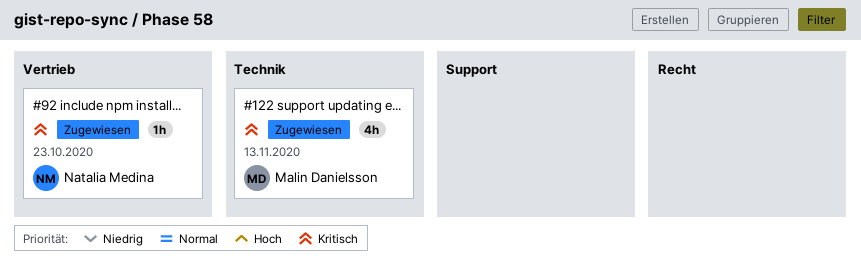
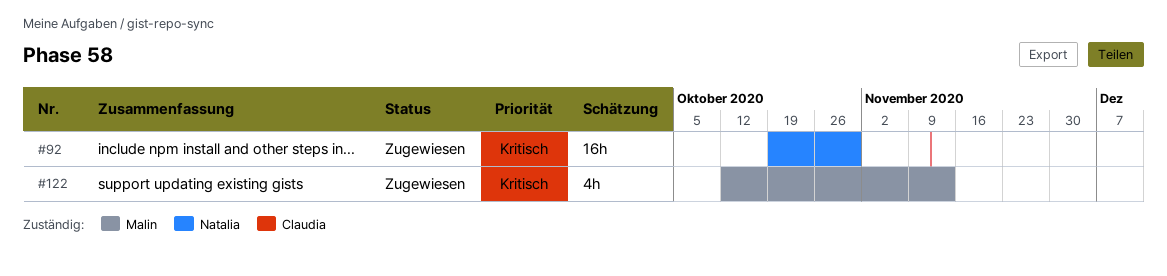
#92, estimate: 1h -> 16h
#92, due: Oct 23 -> Oct 30

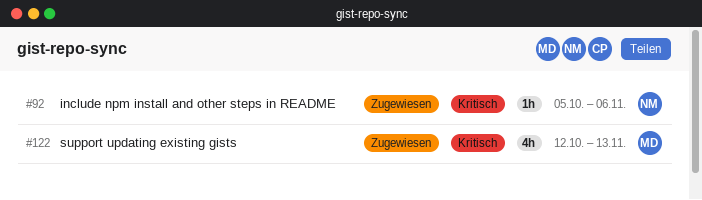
#92, estimate: 16h -> 1h
#92, start: Oct 19 -> Oct 5
#92, due: Oct 30 -> Nov 6

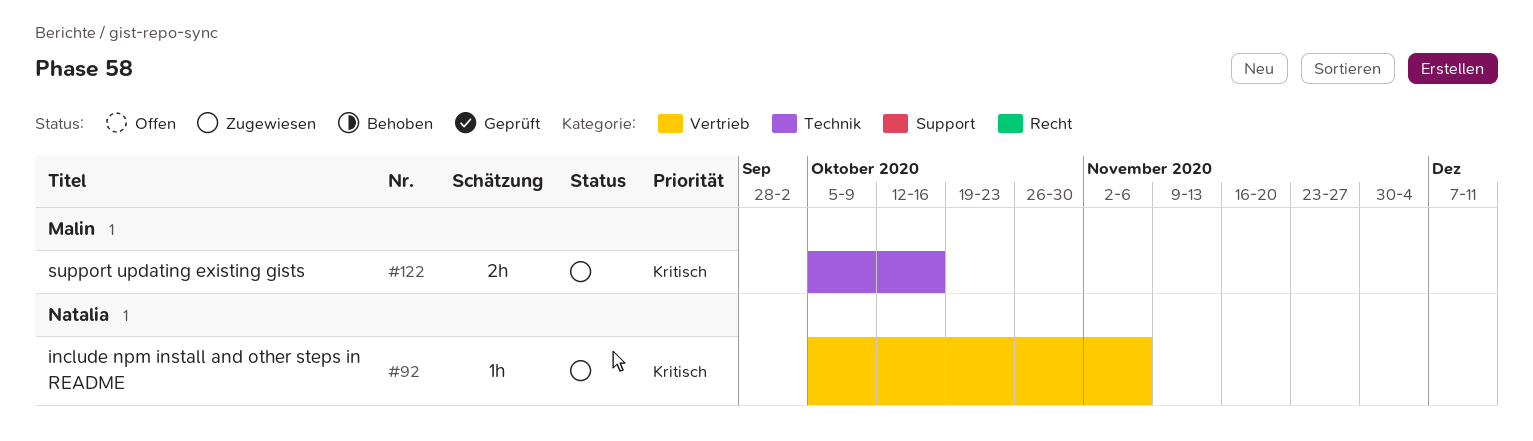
#122, estimate: 4h -> 2h
#122, start: Oct 12 -> Oct 5
#122, due: Nov 13 -> Oct 16

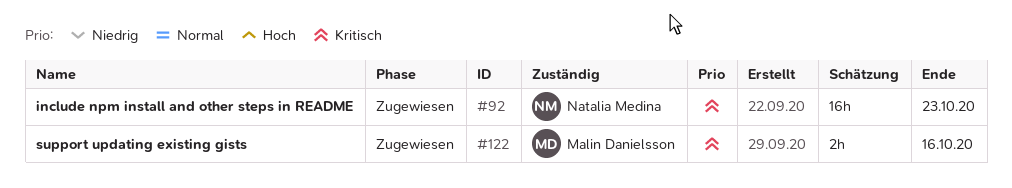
#92, estimate: 1h -> 16h
#92, due: Nov 6 -> Oct 23

